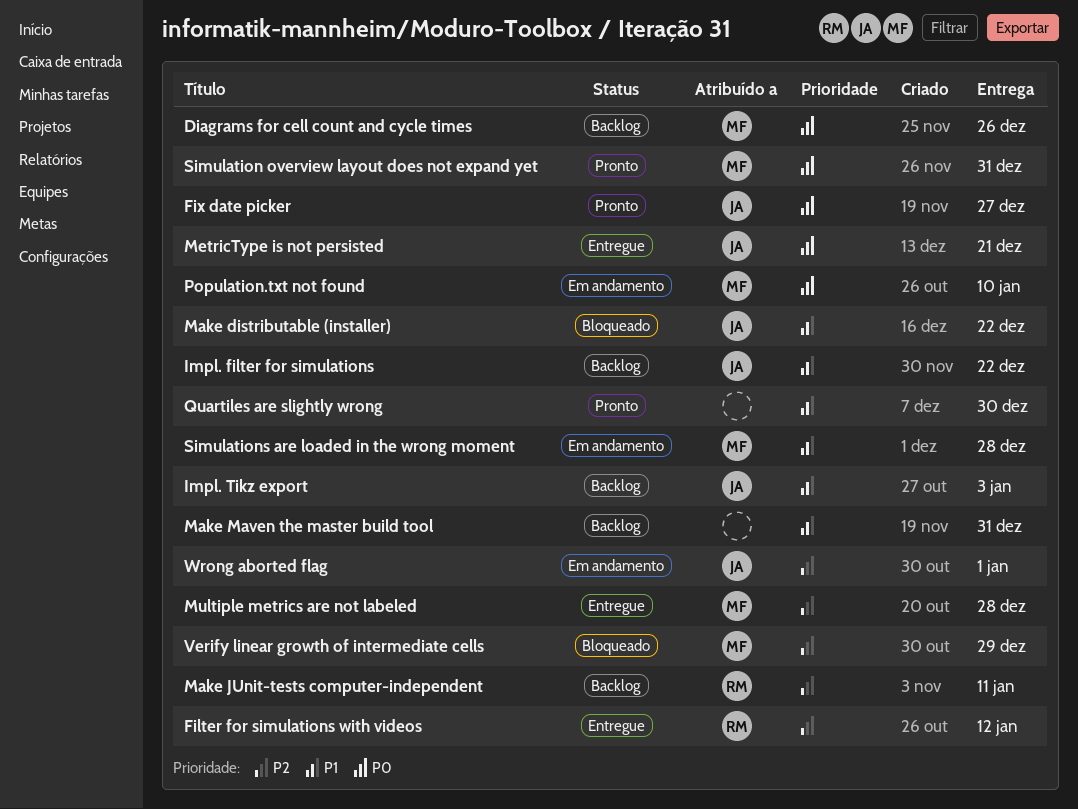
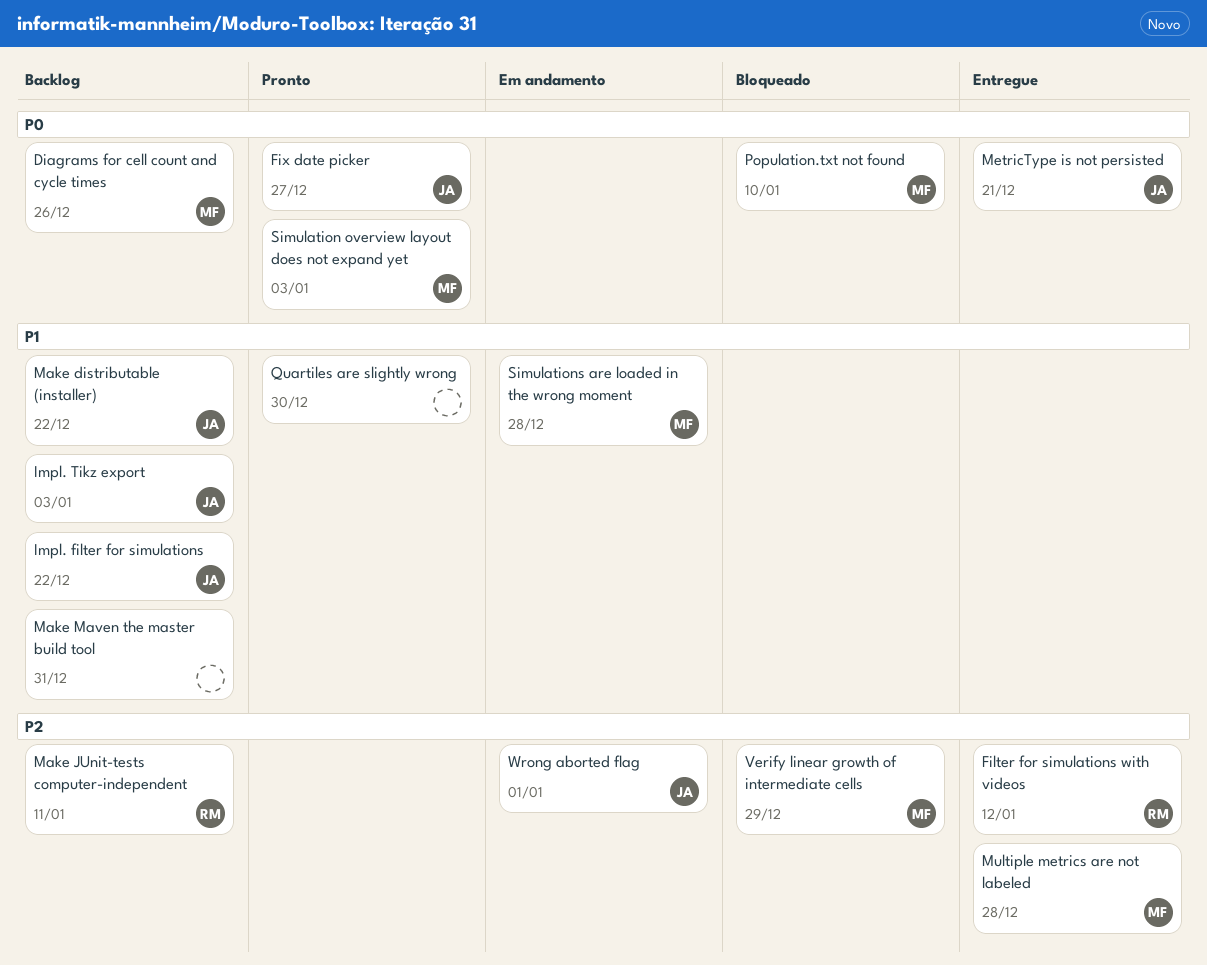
Make distributable (installer), status: Bloqueado -> Backlog
Population.txt not found, status: Em andamento -> Bloqueado
Simulation overview layout does not expand yet, due: Dec 31 -> Jan 3

